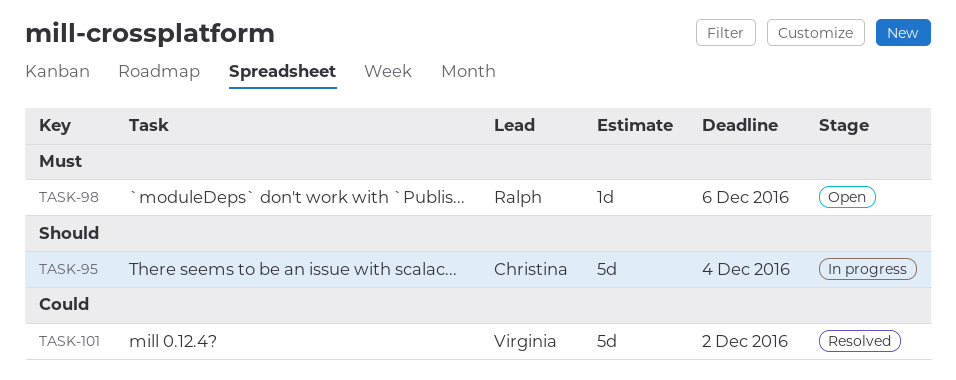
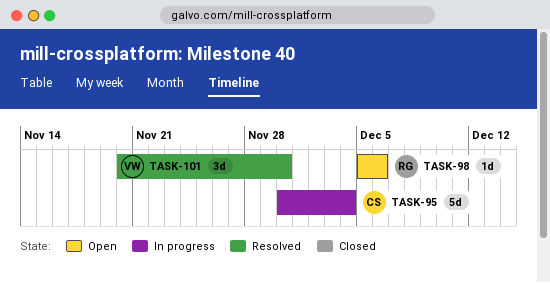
TASK-101, estimate: 5d -> 3d
TASK-101, due: Dec 2 -> Nov 30

